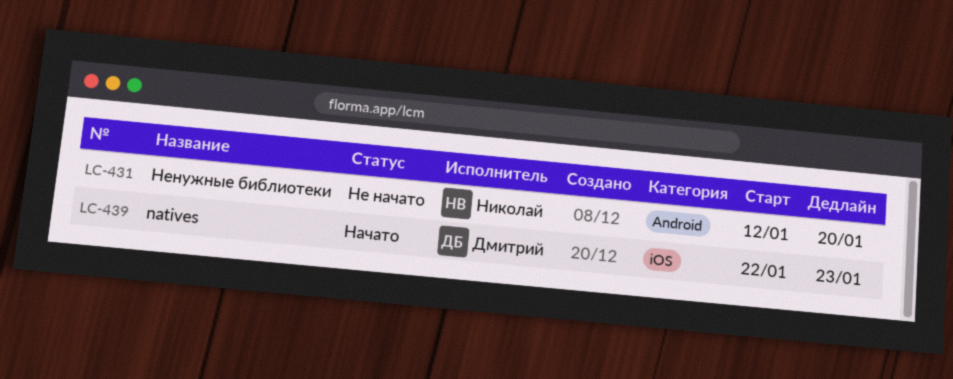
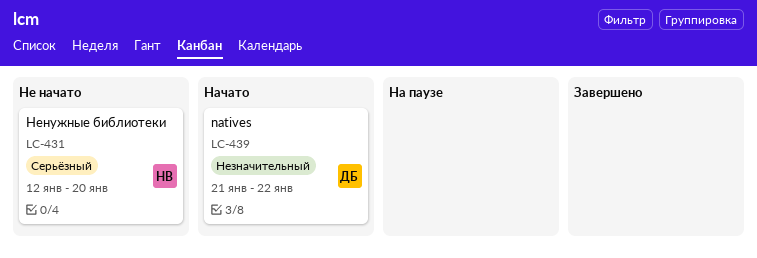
LC-439, start: Jan 22 -> Jan 21
LC-439, due: Jan 23 -> Jan 22

